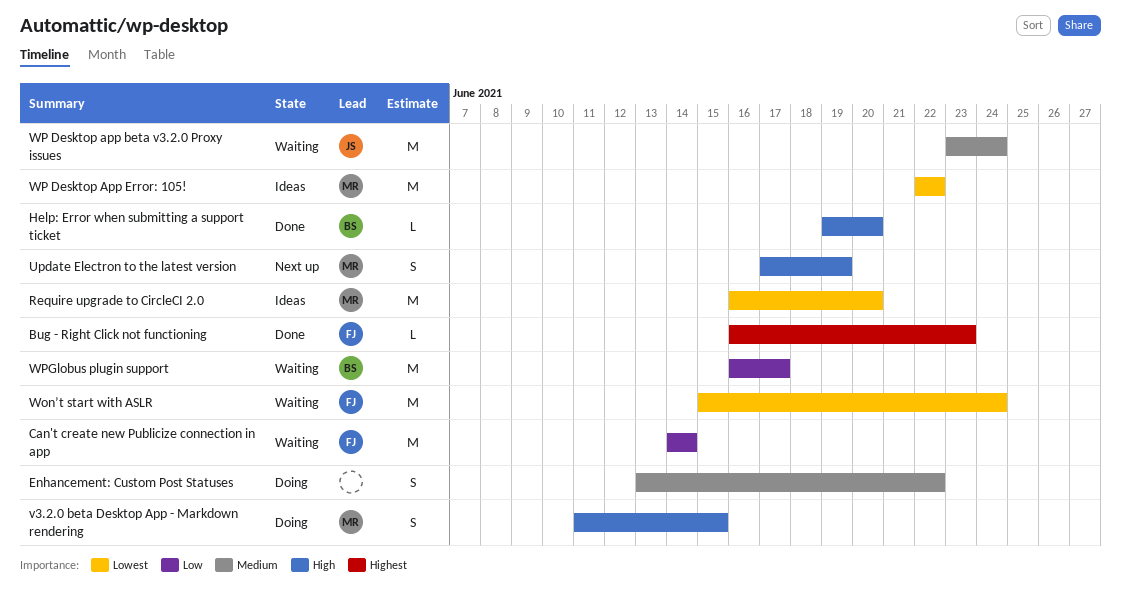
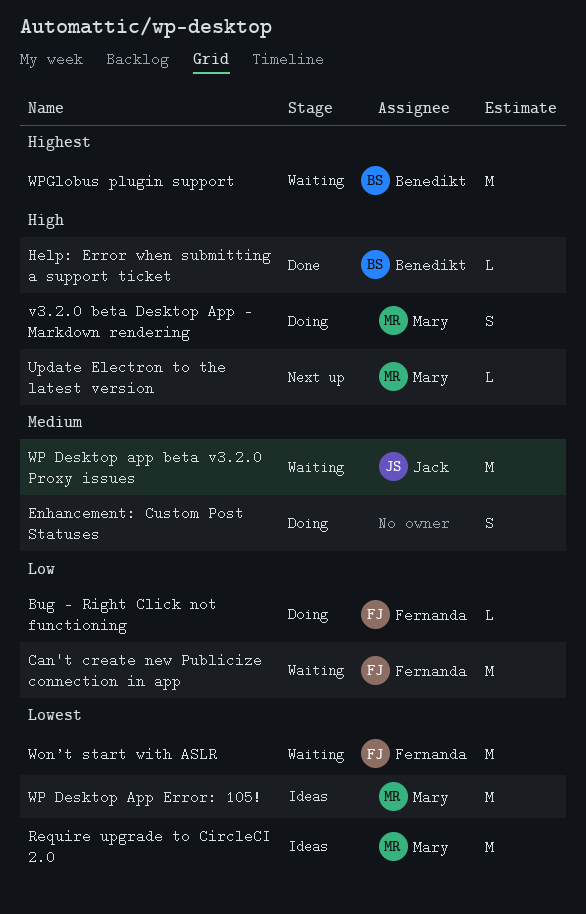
Bug - Right Click not functioning, status: Done -> Doing
Bug - Right Click not functioning, priority: Highest -> Low
Update Electron to the latest version, estimate: S -> L
WPGlobus plugin support, priority: Low -> Highest

